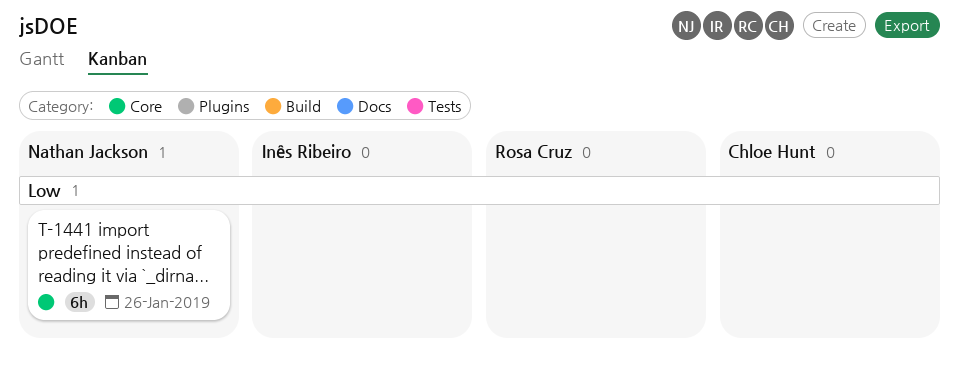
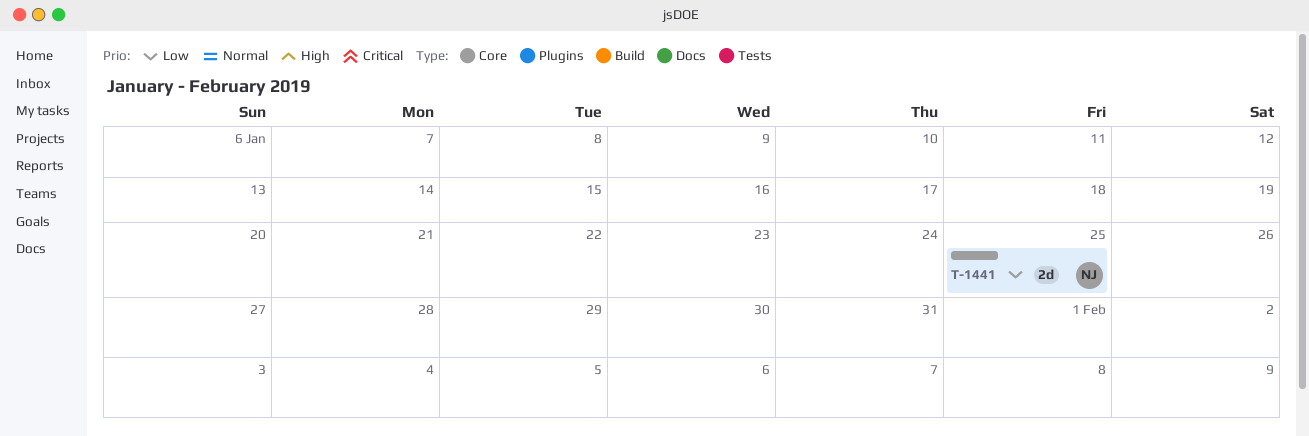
T-1441, estimate: 6h -> 2d
T-1441, due: Jan 26 -> Jan 25

